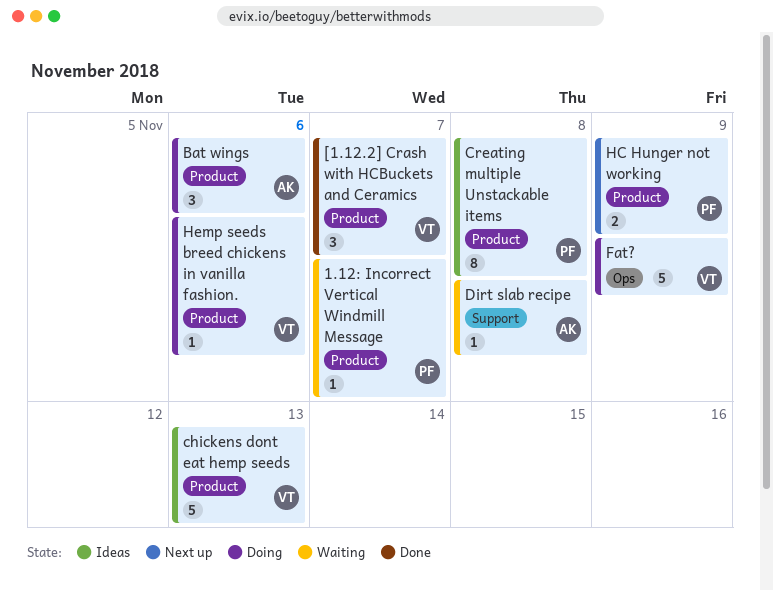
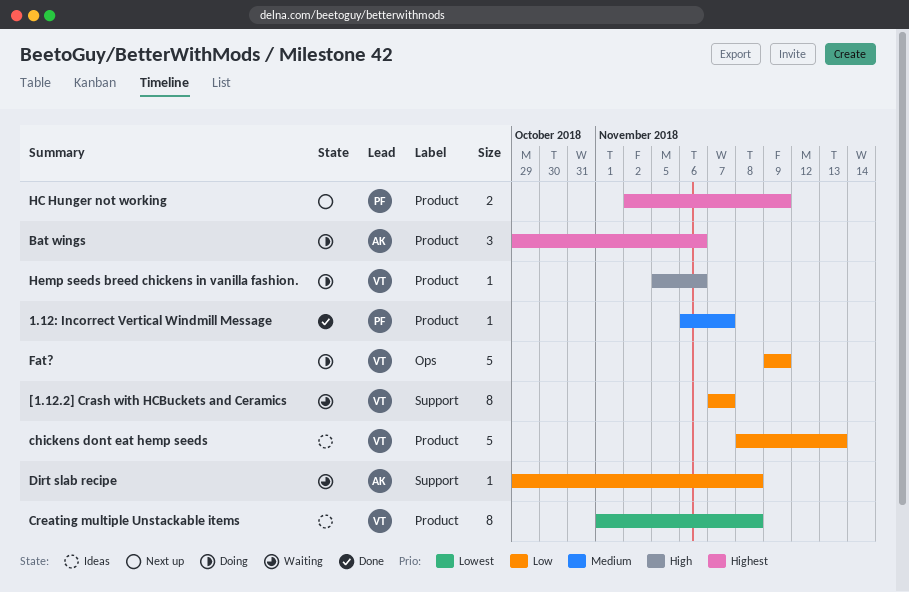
1.12: Incorrect Vertical Windmill Message, status: Waiting -> Done
[1.12.2] Crash with HCBuckets and Ceramics, status: Done -> Waiting
[1.12.2] Crash with HCBuckets and Ceramics, label: Product -> Support
[1.12.2] Crash with HCBuckets and Ceramics, estimate: 3 -> 8
Creating multiple Unstackable items, owner: PF -> VT

